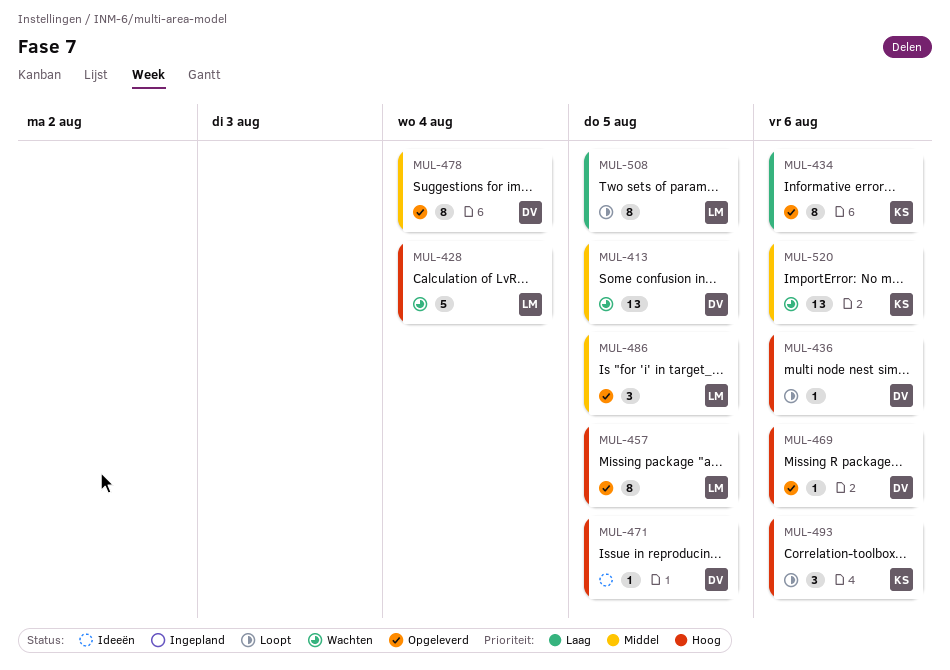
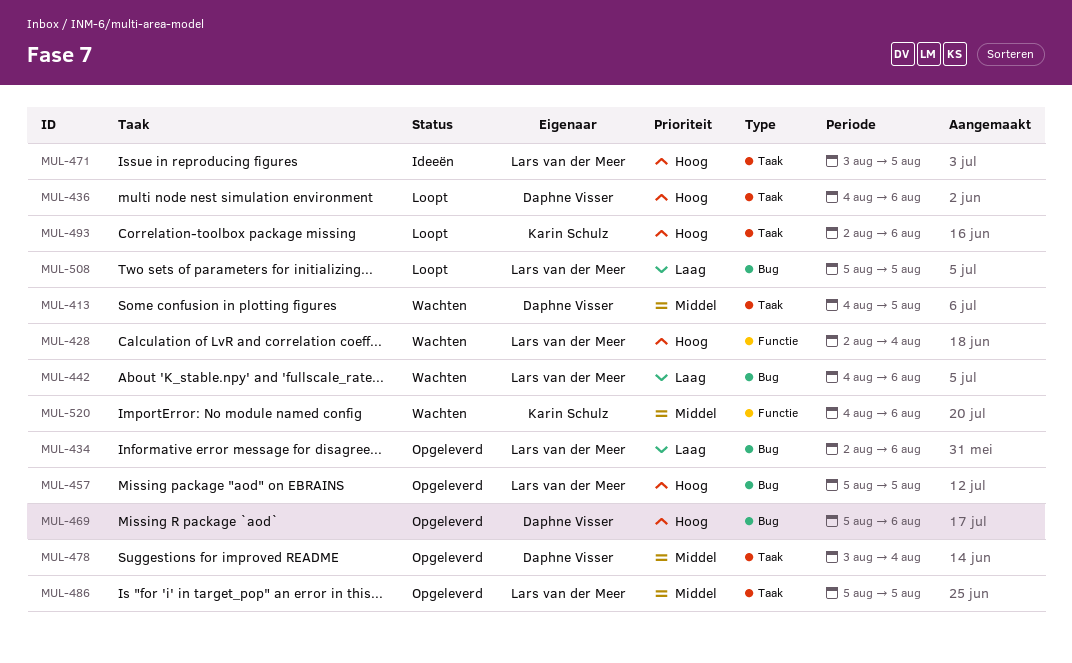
MUL-434, owner: Karin Schulz -> Lars van der Meer
MUL-442: none -> present
MUL-471, owner: Daphne Visser -> Lars van der Meer

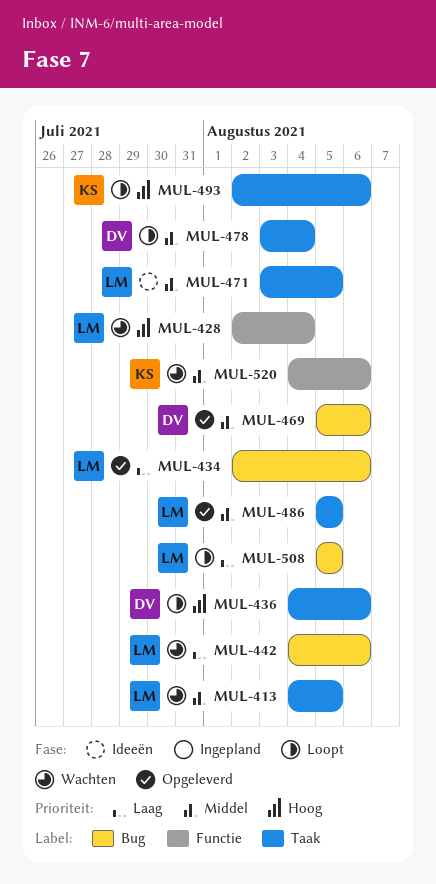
MUL-413, owner: Daphne Visser -> Lars van der Meer
MUL-457: present -> none
MUL-469, priority: Hoog -> Middel
MUL-471, priority: Hoog -> Middel
MUL-478, status: Opgeleverd -> Loopt

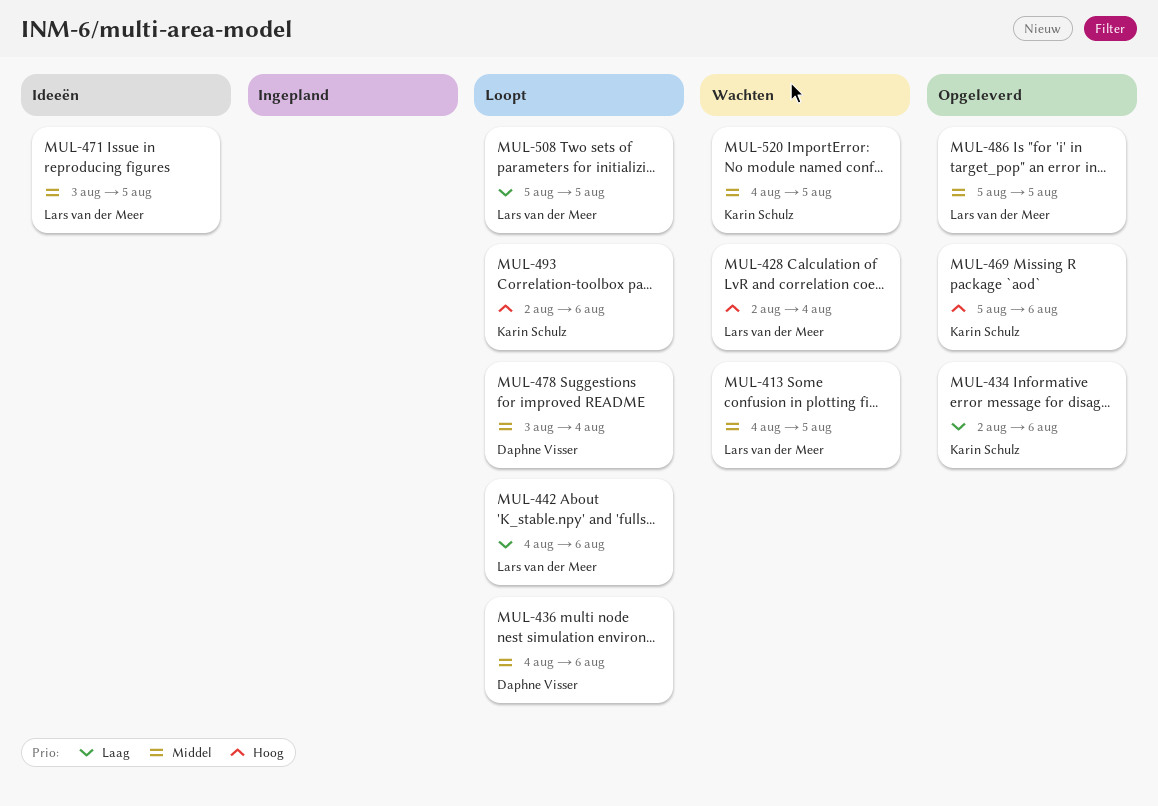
MUL-434, owner: Lars van der Meer -> Karin Schulz
MUL-436, priority: Hoog -> Middel
MUL-442, status: Wachten -> Loopt
MUL-469, owner: Daphne Visser -> Karin Schulz
MUL-469, priority: Middel -> Hoog
MUL-520, due: Aug 6 -> Aug 5

